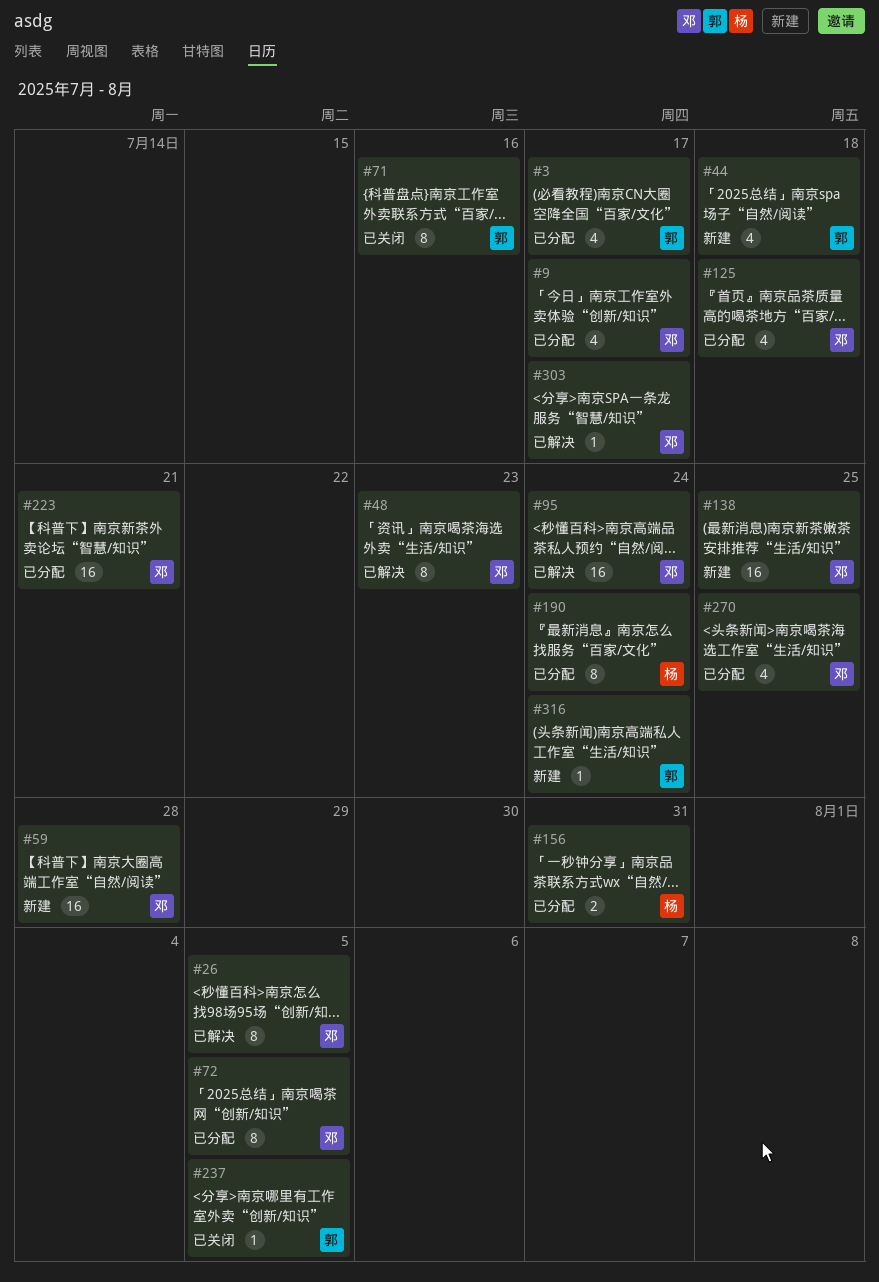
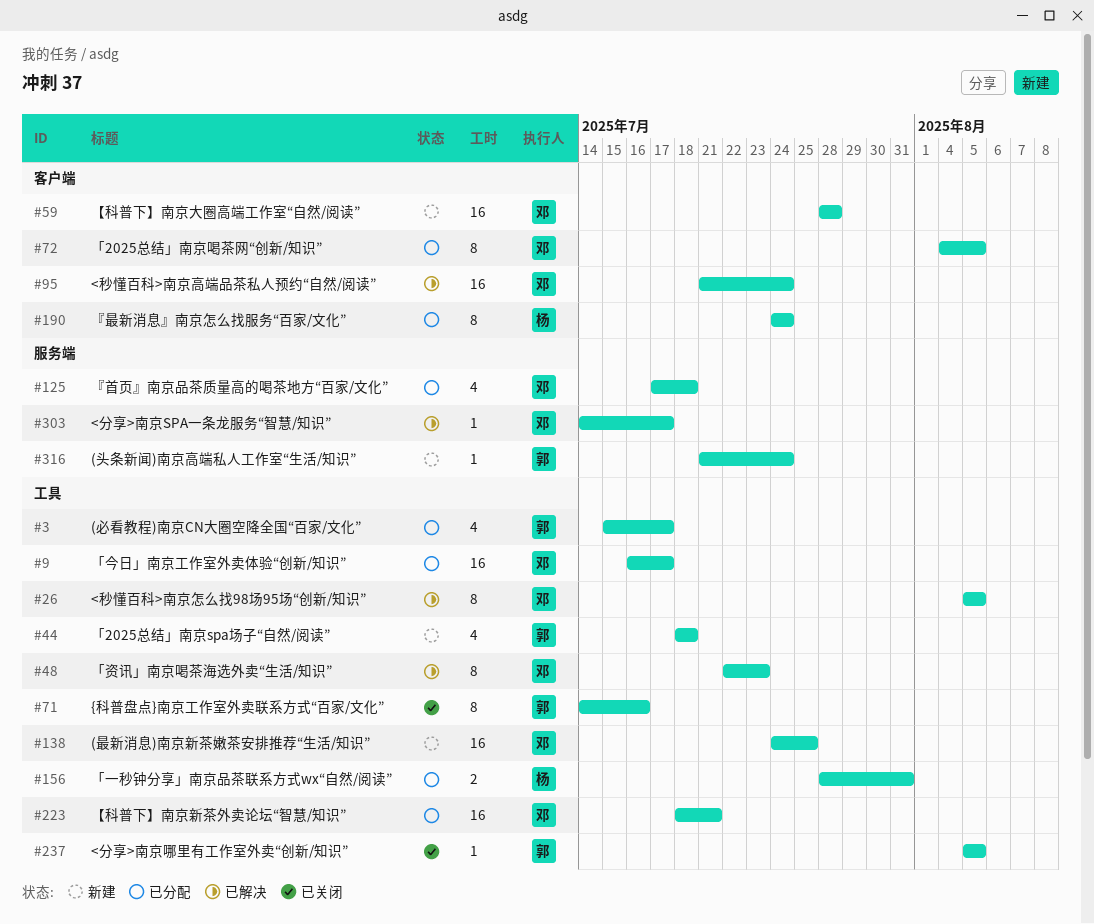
#9, estimate: 4 -> 16
#270: present -> none

